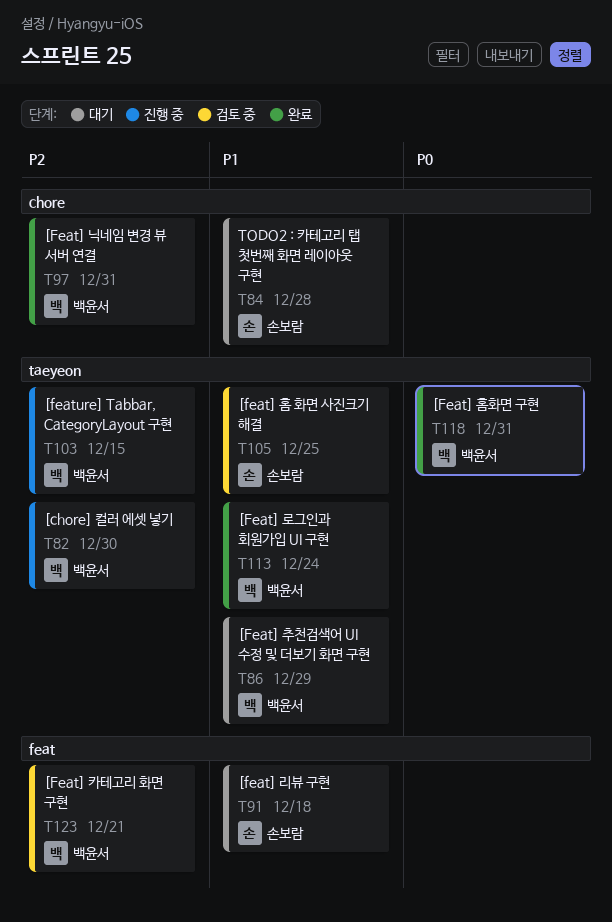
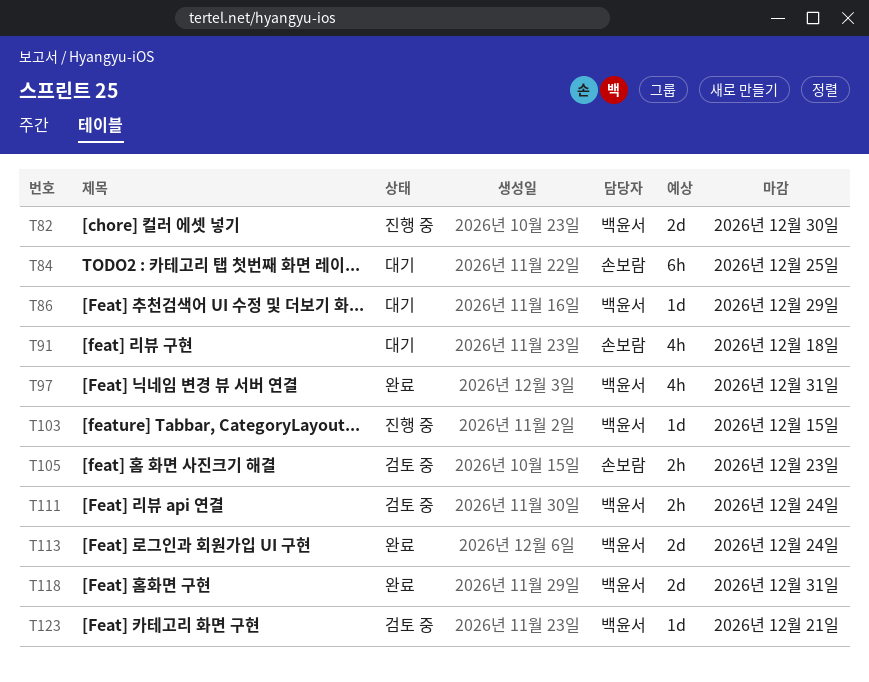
T84, due: Dec 28 -> Dec 25
T105, due: Dec 25 -> Dec 23
T111: none -> present

